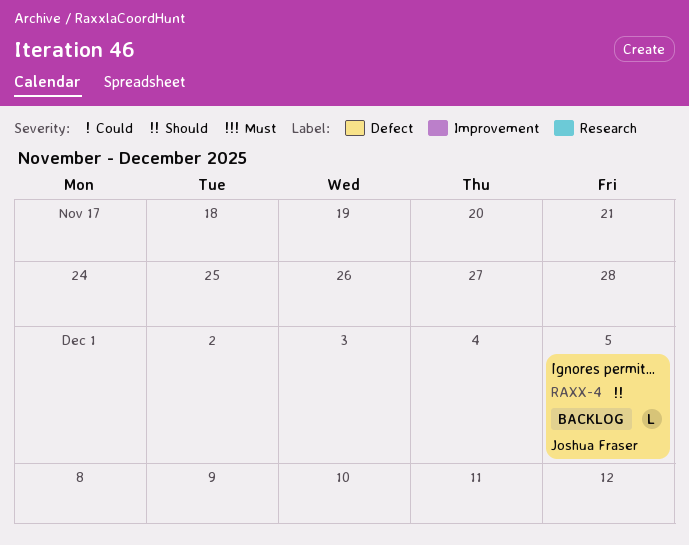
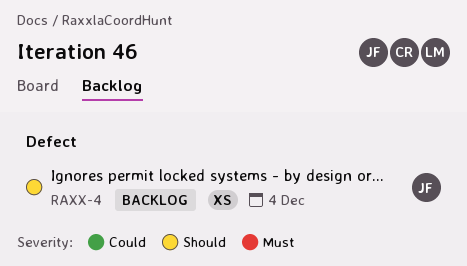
RAXX-4, estimate: L -> XS
RAXX-4, due: Dec 5 -> Dec 4

